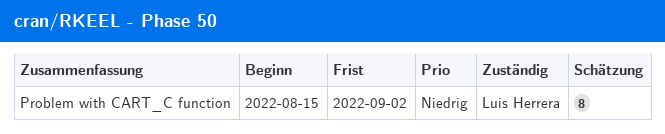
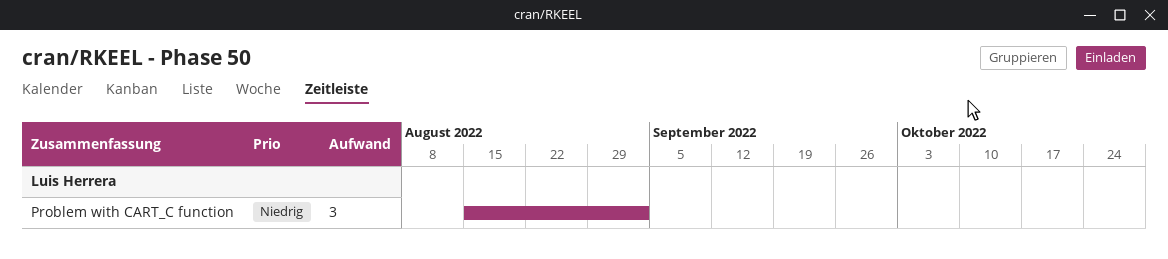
Problem with CART_C function, estimate: 8 -> 3

